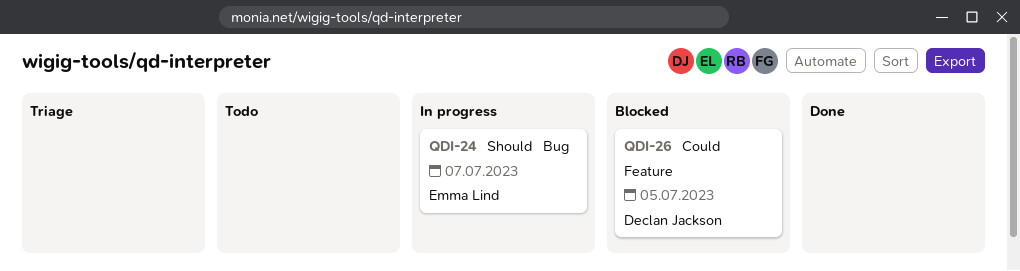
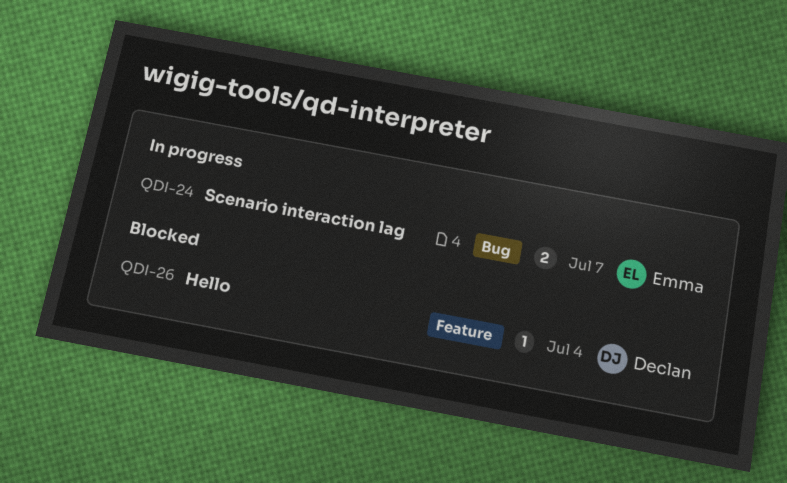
QDI-26, due: Jul 5 -> Jul 4

